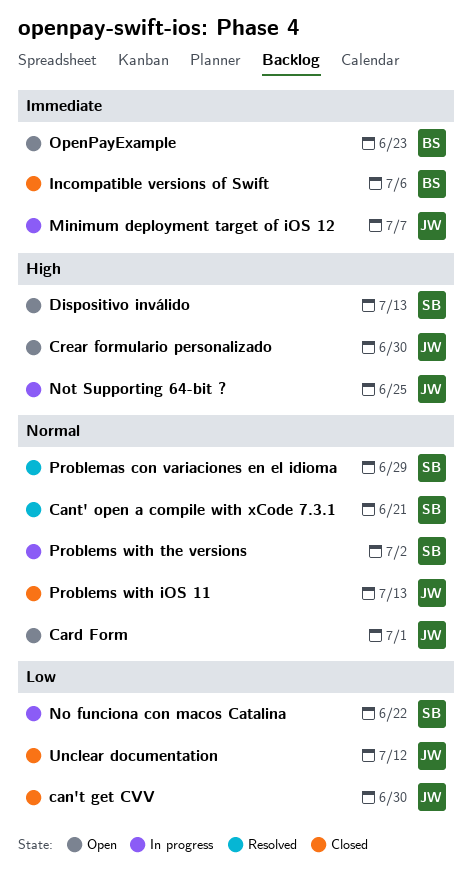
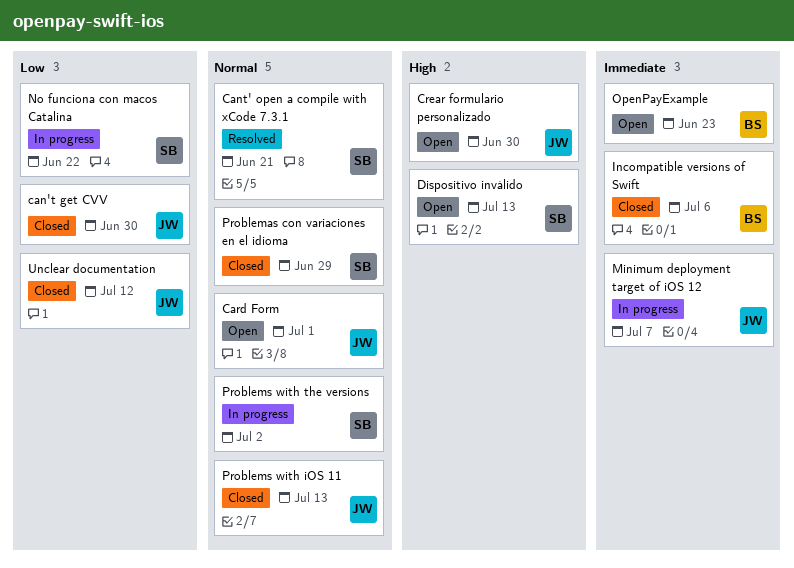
Not Supporting 64-bit ?: present -> none
Problemas con variaciones en el idioma, status: Resolved -> Closed

